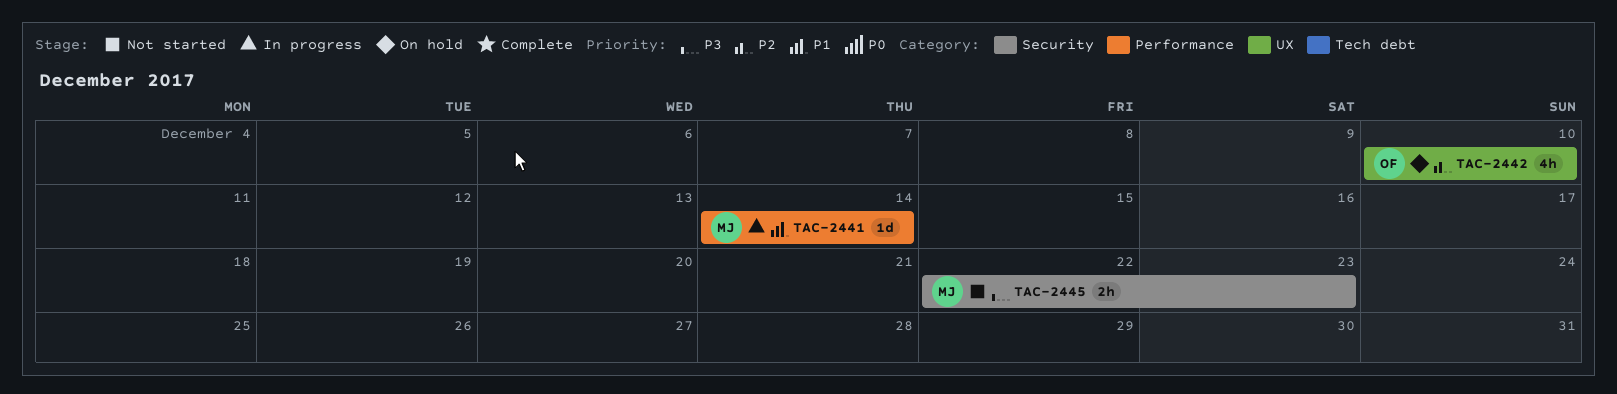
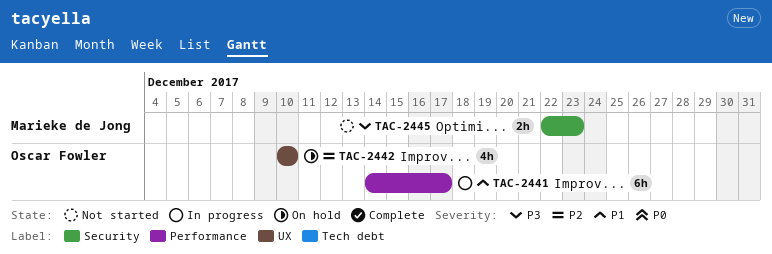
TAC-2441, owner: Marieke de Jong -> Oscar Fowler
TAC-2441, estimate: 1d -> 6h
TAC-2441, due: Dec 14 -> Dec 17

